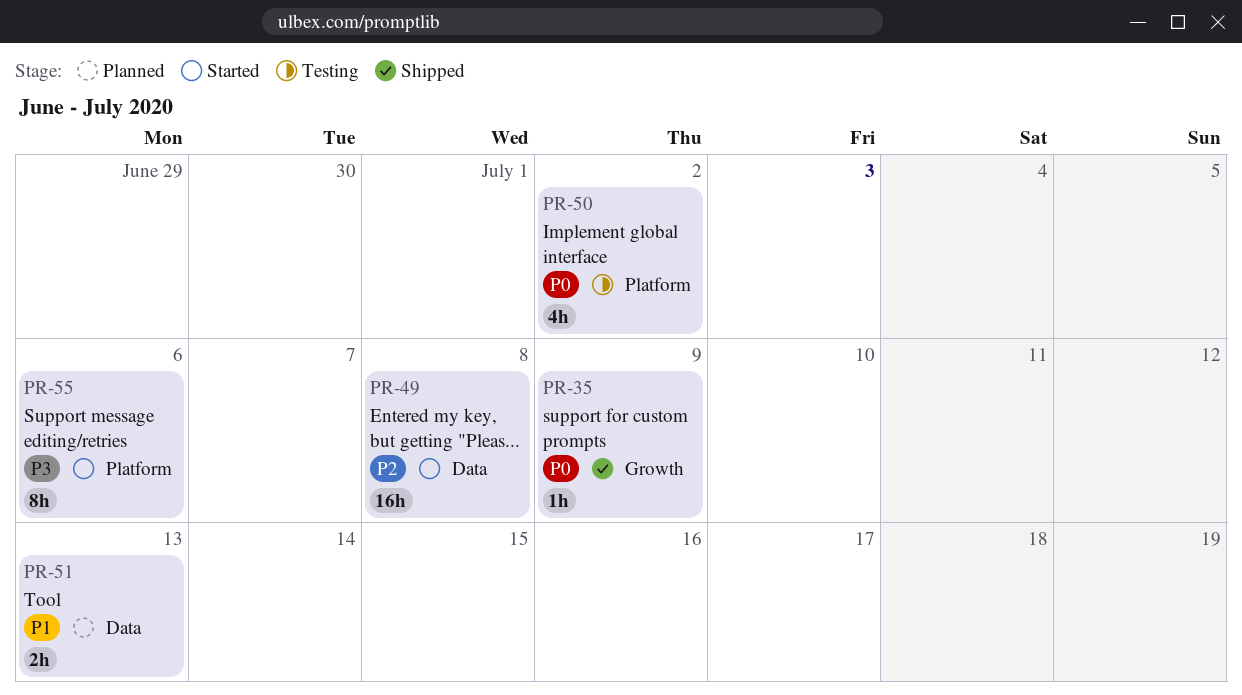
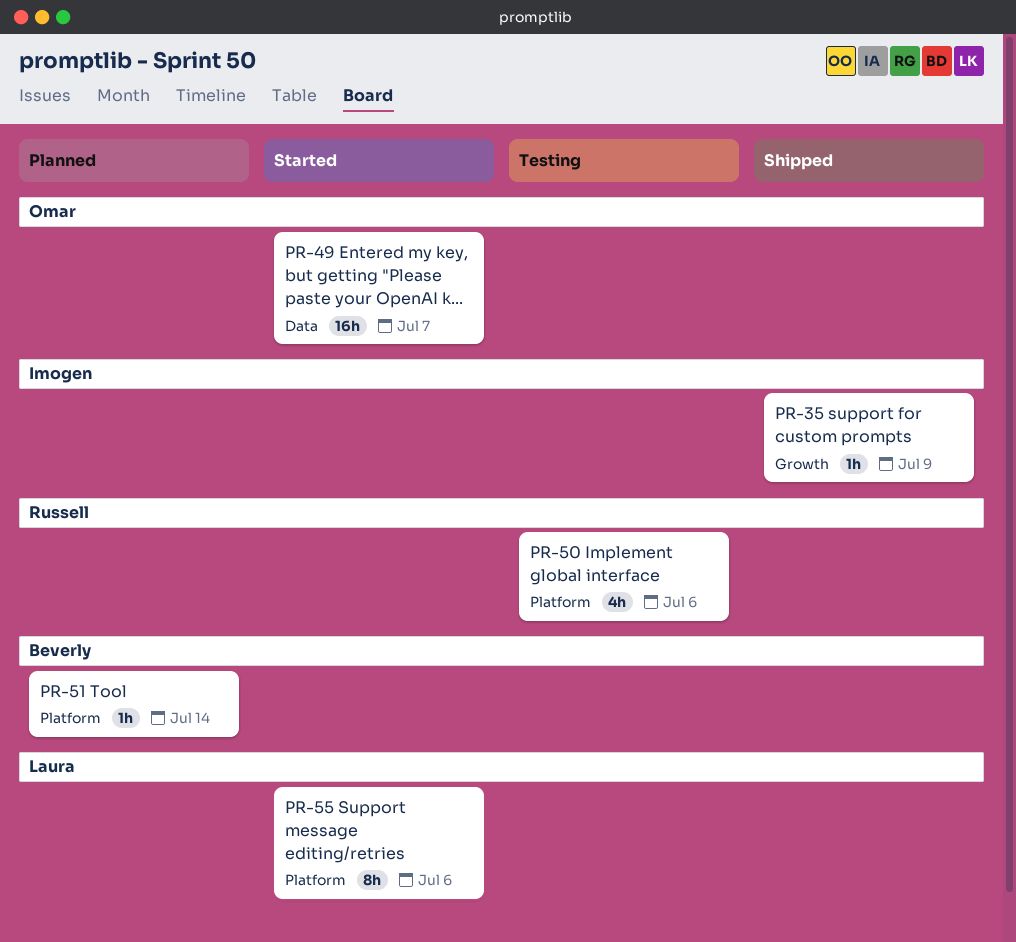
PR-49, due: Jul 8 -> Jul 7
PR-50, due: Jul 2 -> Jul 6
PR-51, label: Data -> Platform
PR-51, estimate: 2h -> 1h
PR-51, due: Jul 13 -> Jul 14

